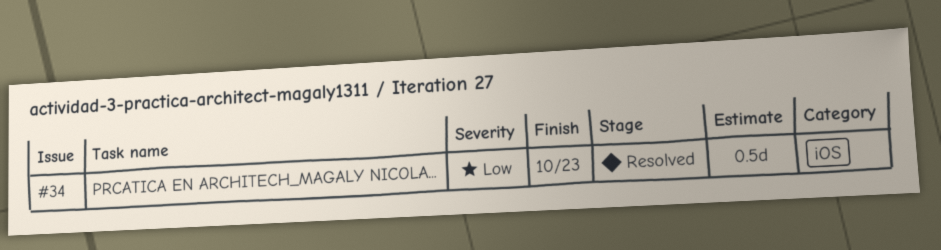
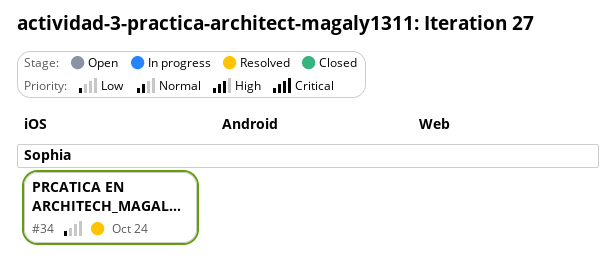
#34, due: Oct 23 -> Oct 24

